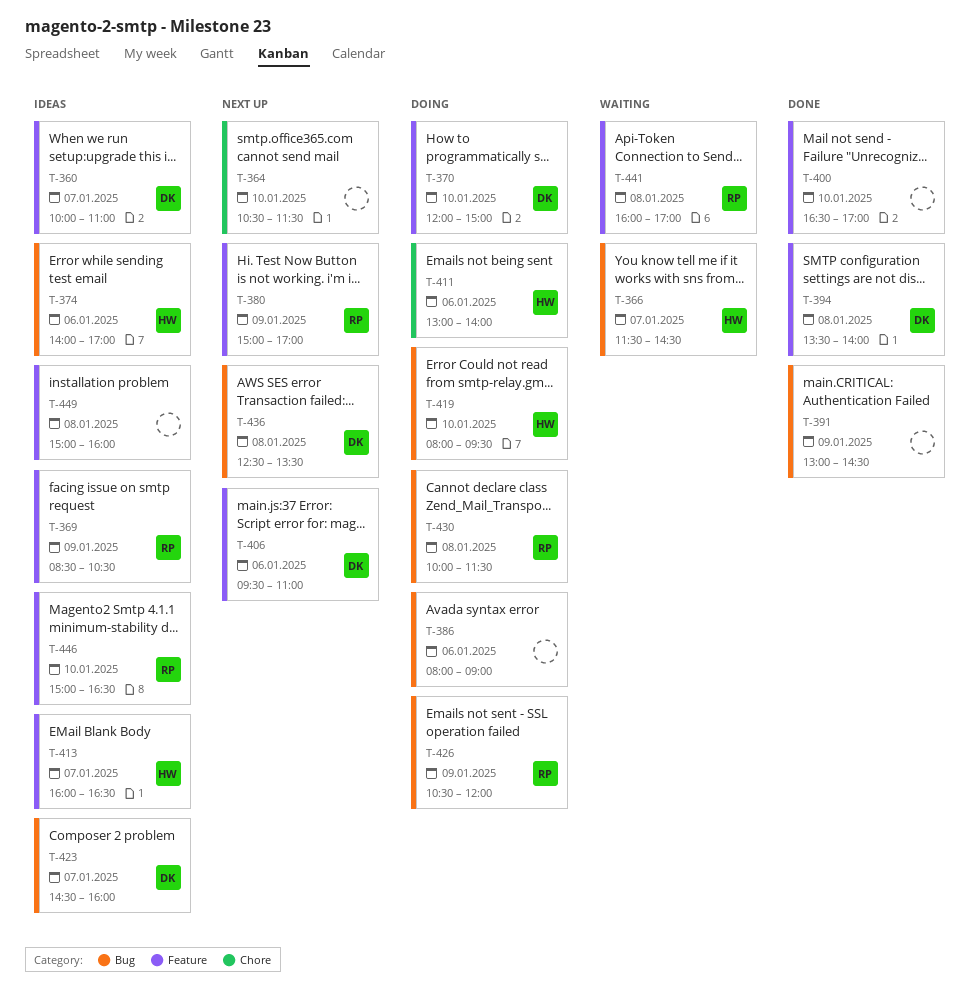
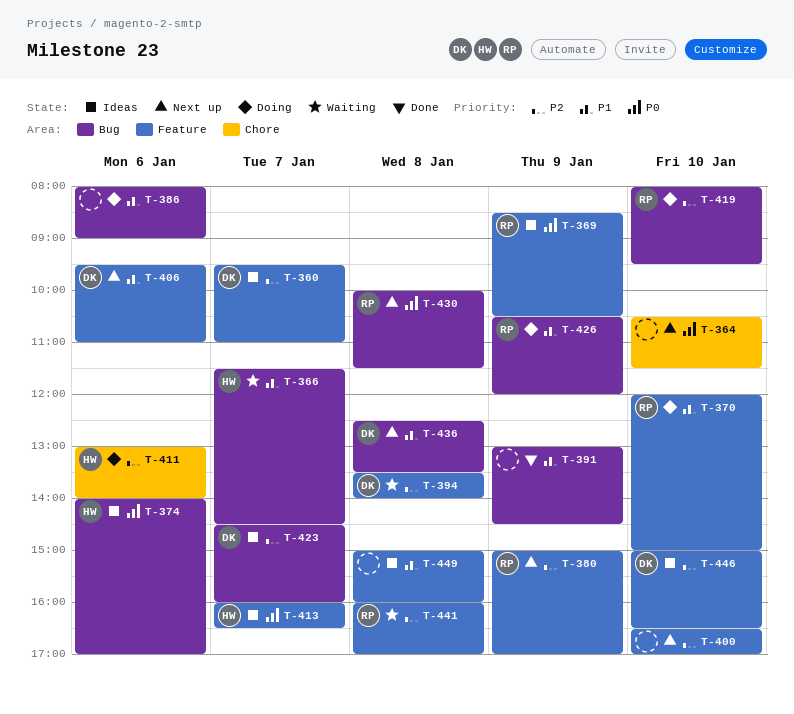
T-360, begins: 10:00 -> 09:30
T-370, owner: DK -> RP
T-394, status: Done -> Waiting
T-400, status: Done -> Next up
T-419, owner: HW -> RP
T-430, status: Doing -> Next up
T-446, owner: RP -> DK

